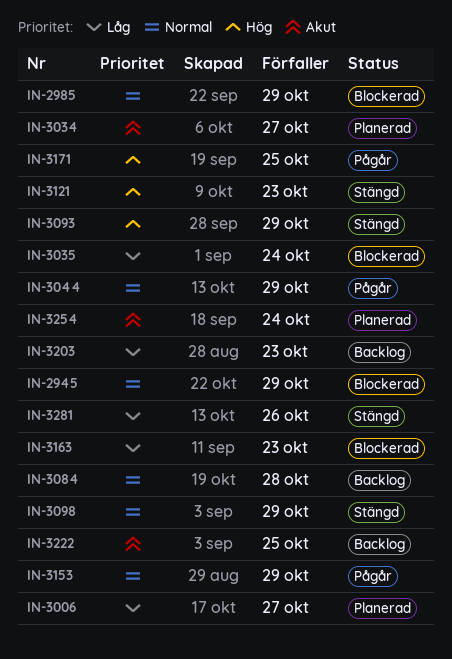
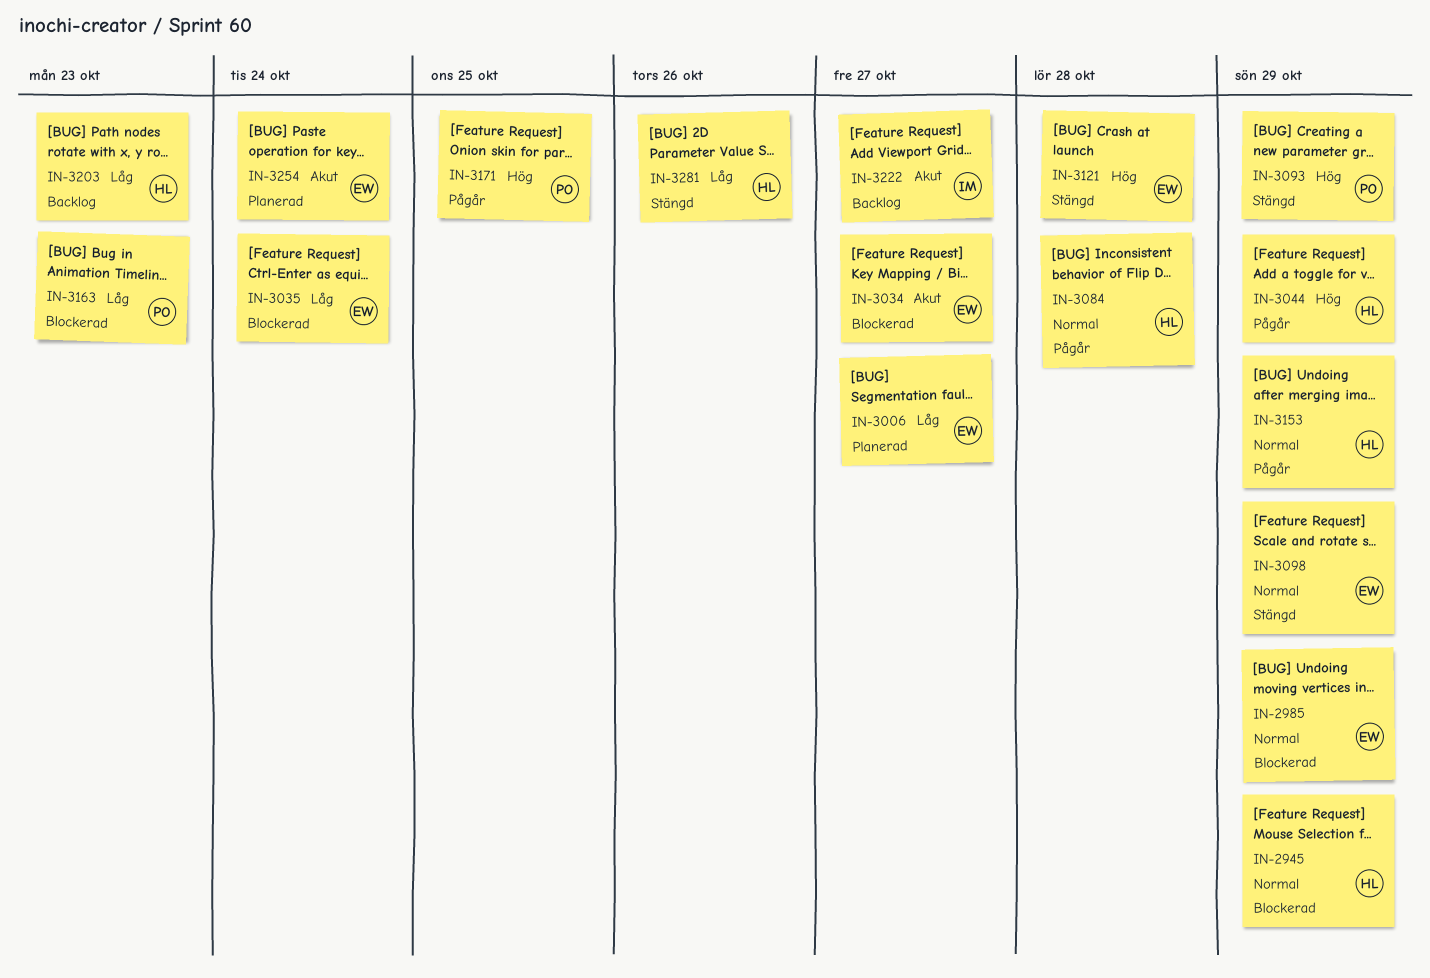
IN-3034, status: Planerad -> Blockerad
IN-3044, priority: Normal -> Hög
IN-3084, status: Backlog -> Pågår
IN-3121, due: Oct 23 -> Oct 28
IN-3222, due: Oct 25 -> Oct 27

